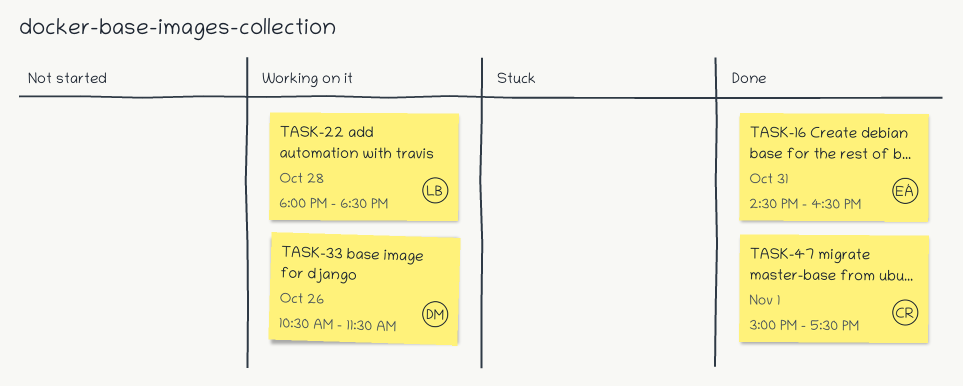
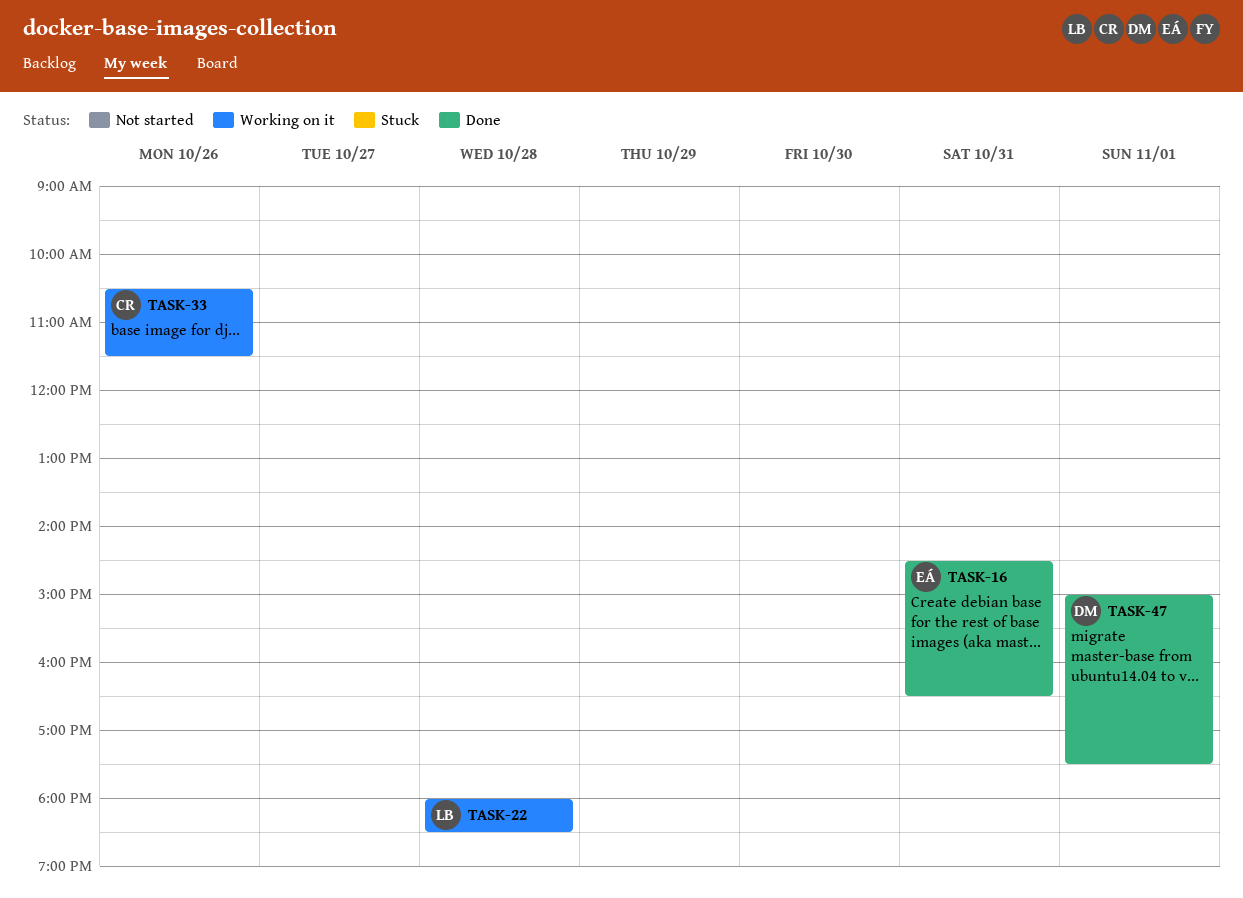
TASK-33, owner: DM -> CR
TASK-47, owner: CR -> DM

